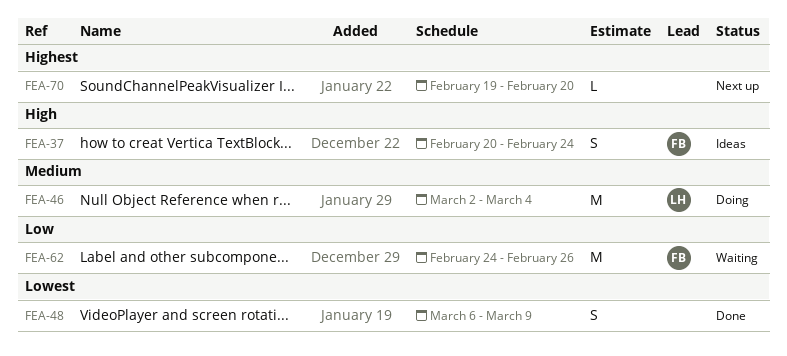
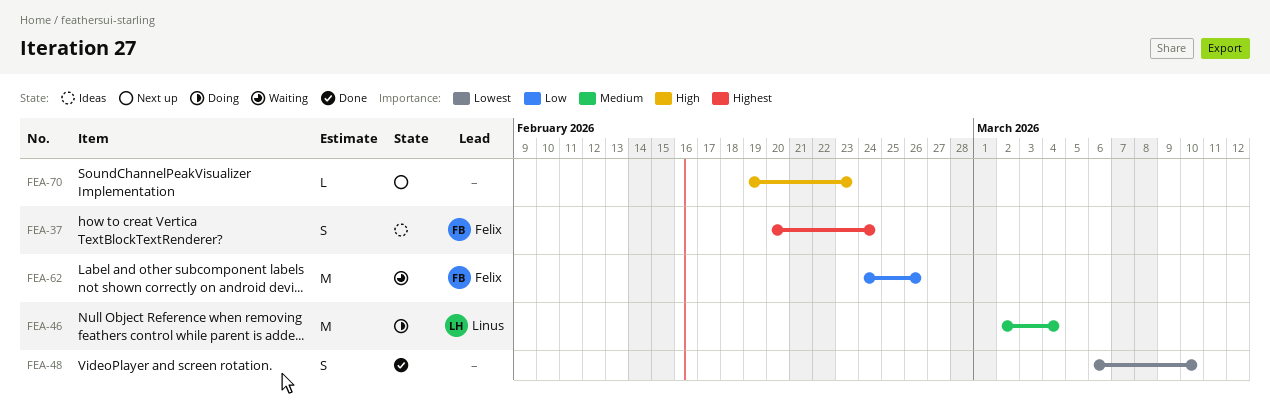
FEA-37, priority: High -> Highest
FEA-48, due: Mar 9 -> Mar 10
FEA-70, priority: Highest -> High
FEA-70, due: Feb 20 -> Feb 23

